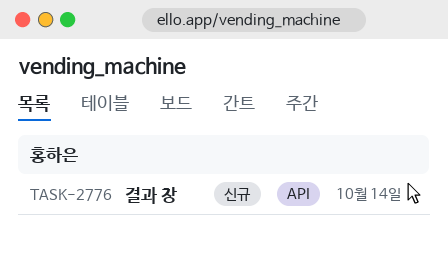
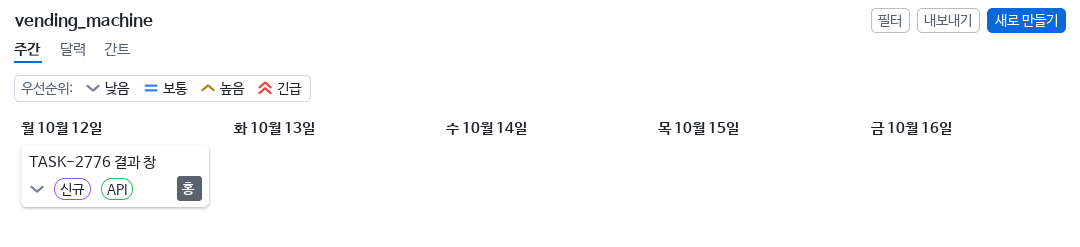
TASK-2776, due: Oct 14 -> Oct 12

